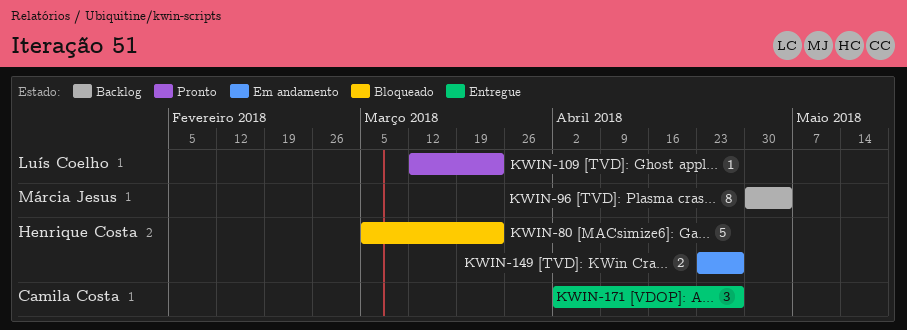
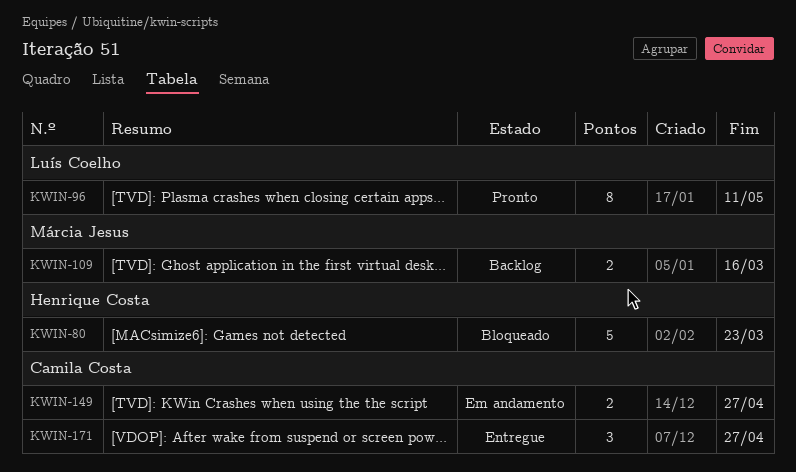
KWIN-96, status: Backlog -> Pronto
KWIN-96, owner: Márcia Jesus -> Luís Coelho
KWIN-96, due: May 4 -> May 11
KWIN-109, status: Pronto -> Backlog
KWIN-109, owner: Luís Coelho -> Márcia Jesus
KWIN-109, estimate: 1 -> 2
KWIN-109, due: Mar 23 -> Mar 16
KWIN-149, owner: Henrique Costa -> Camila Costa

